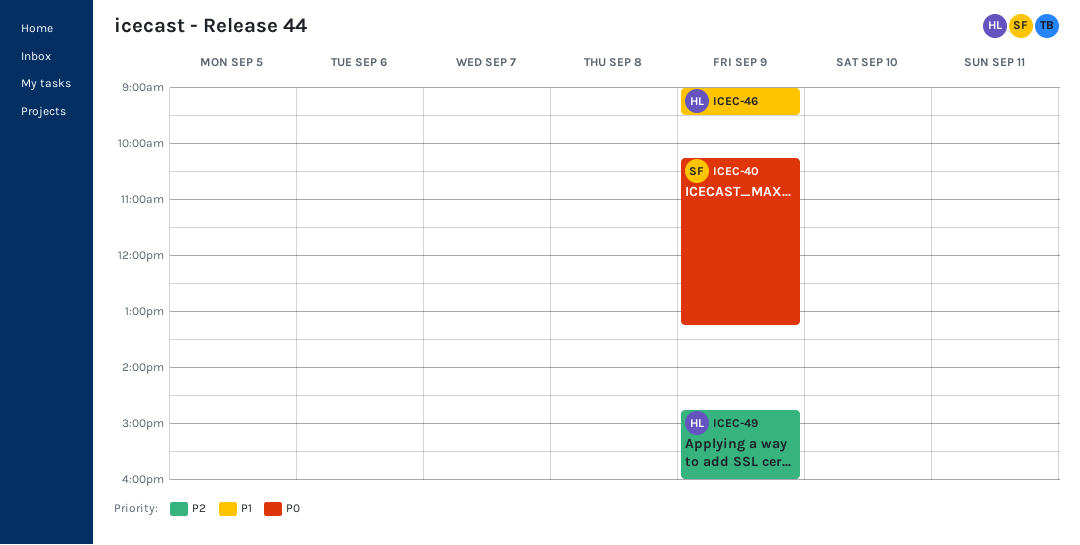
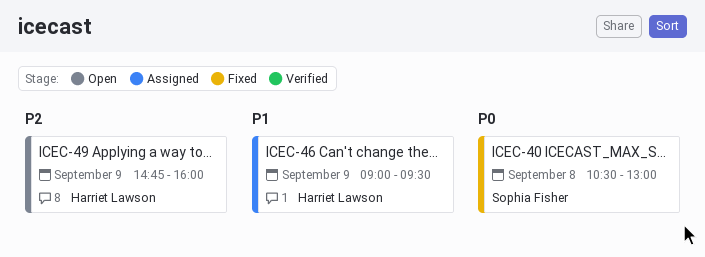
ICEC-40, day: Sep 9 -> Sep 8
ICEC-40, begins: 10:15 -> 10:30
ICEC-40, ends: 13:15 -> 13:00

